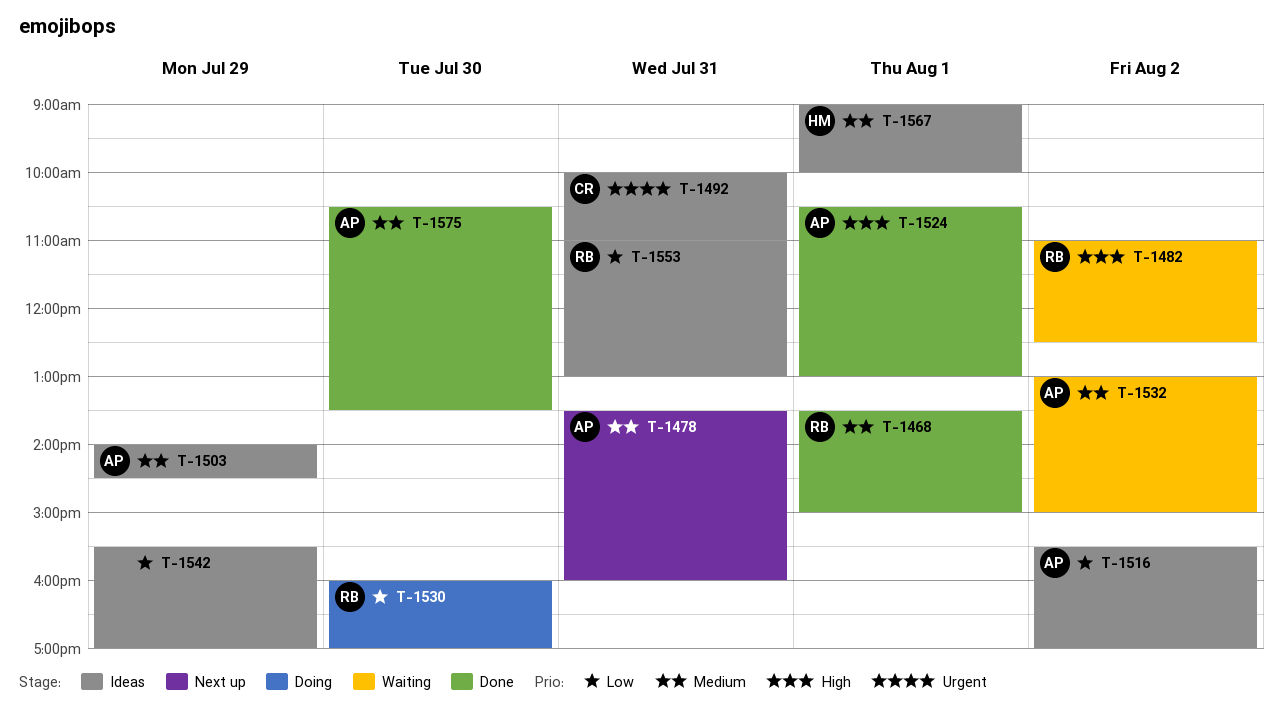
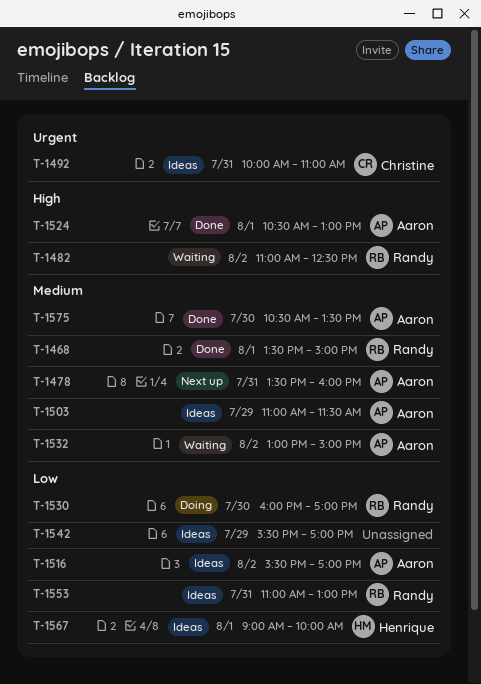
T-1503, begins: 14:00 -> 11:00
T-1503, ends: 14:30 -> 11:30
T-1567, priority: Medium -> Low

